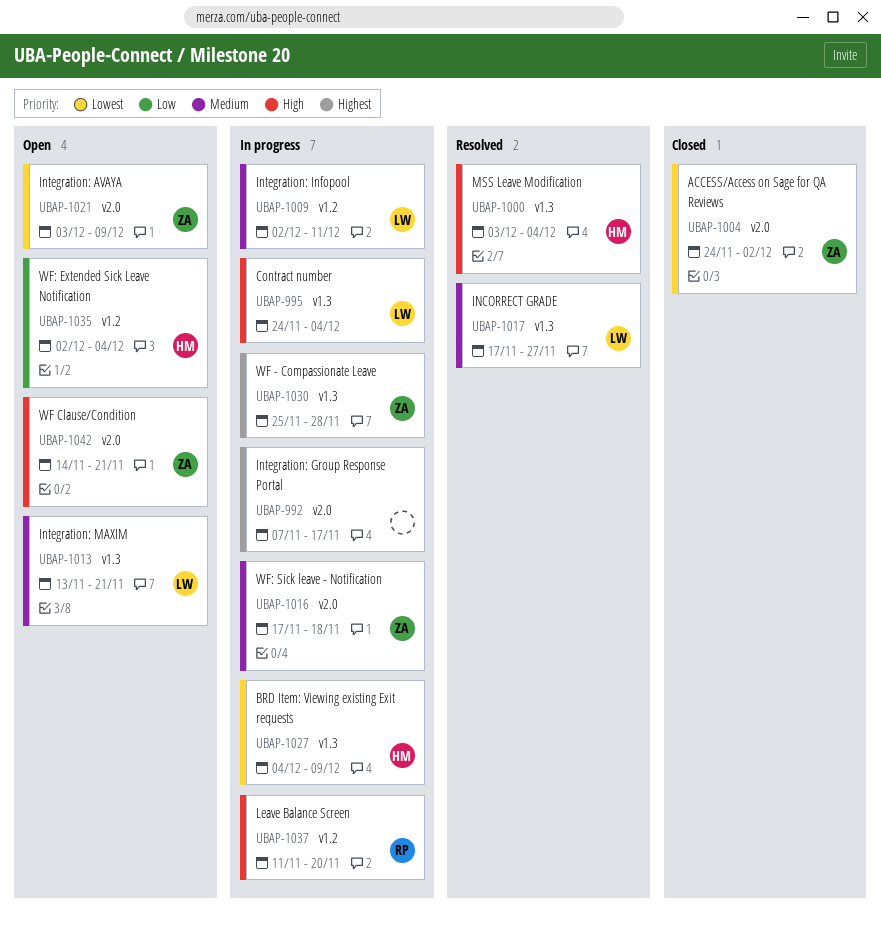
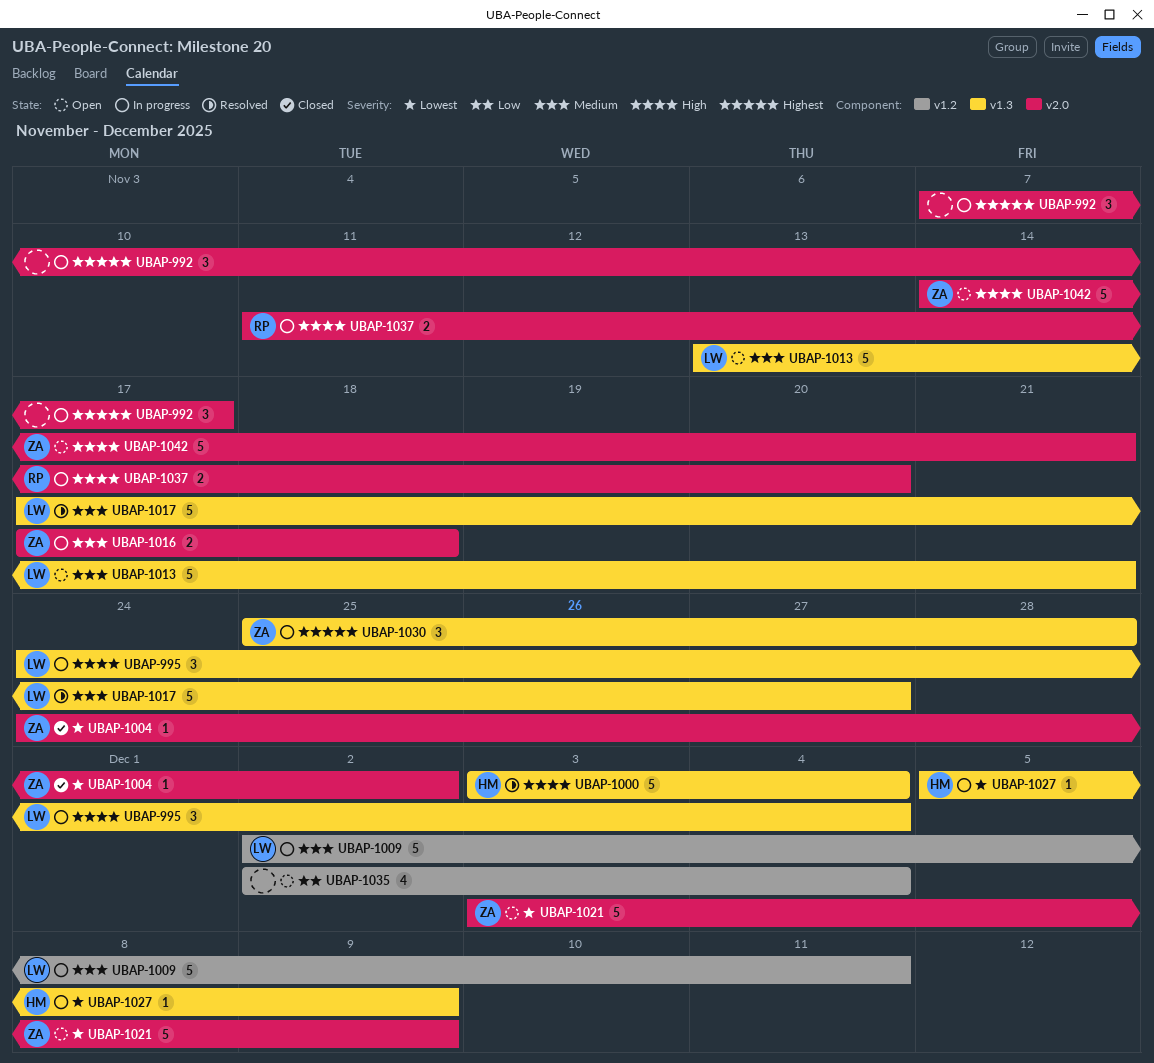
UBAP-1027, start: Dec 4 -> Dec 5
UBAP-1035, owner: HM -> none
UBAP-1037, label: v1.2 -> v2.0

